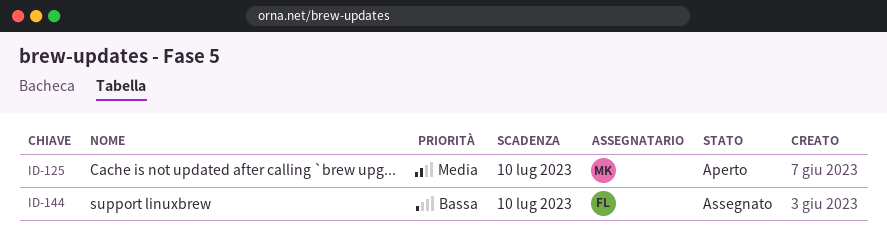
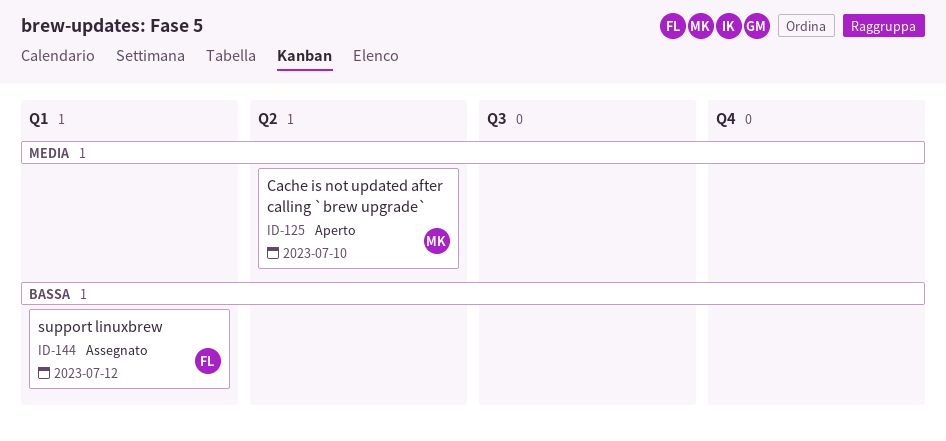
ID-144, due: Jul 10 -> Jul 12

